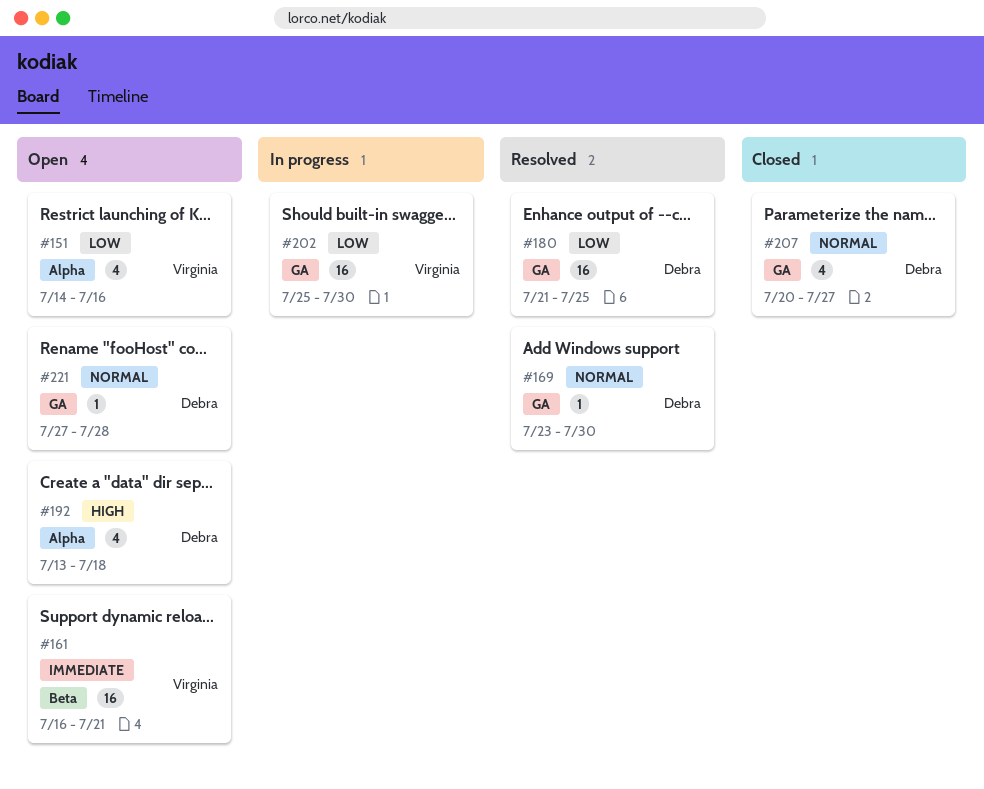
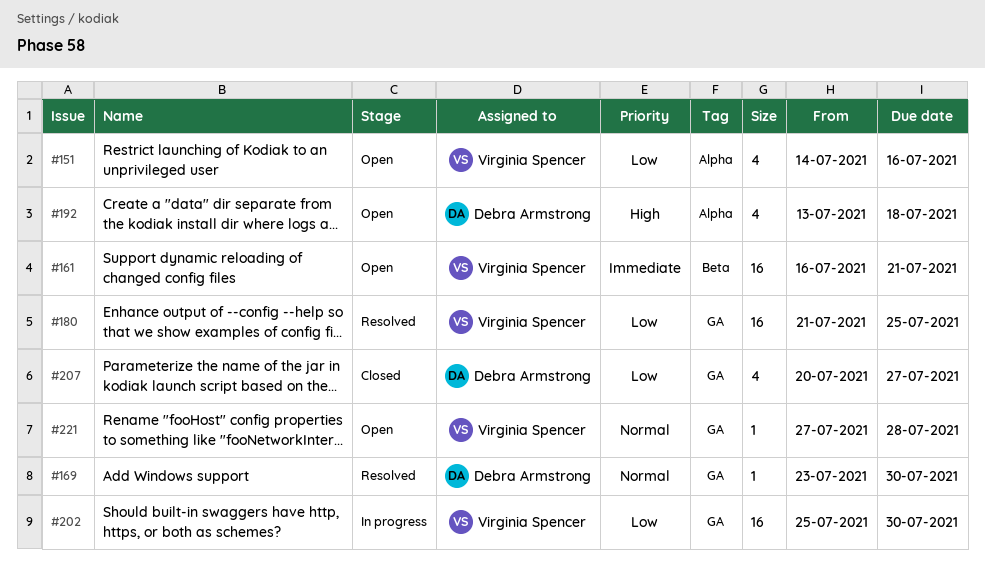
#180, owner: Debra Armstrong -> Virginia Spencer
#207, priority: Normal -> Low
#221, owner: Debra Armstrong -> Virginia Spencer

